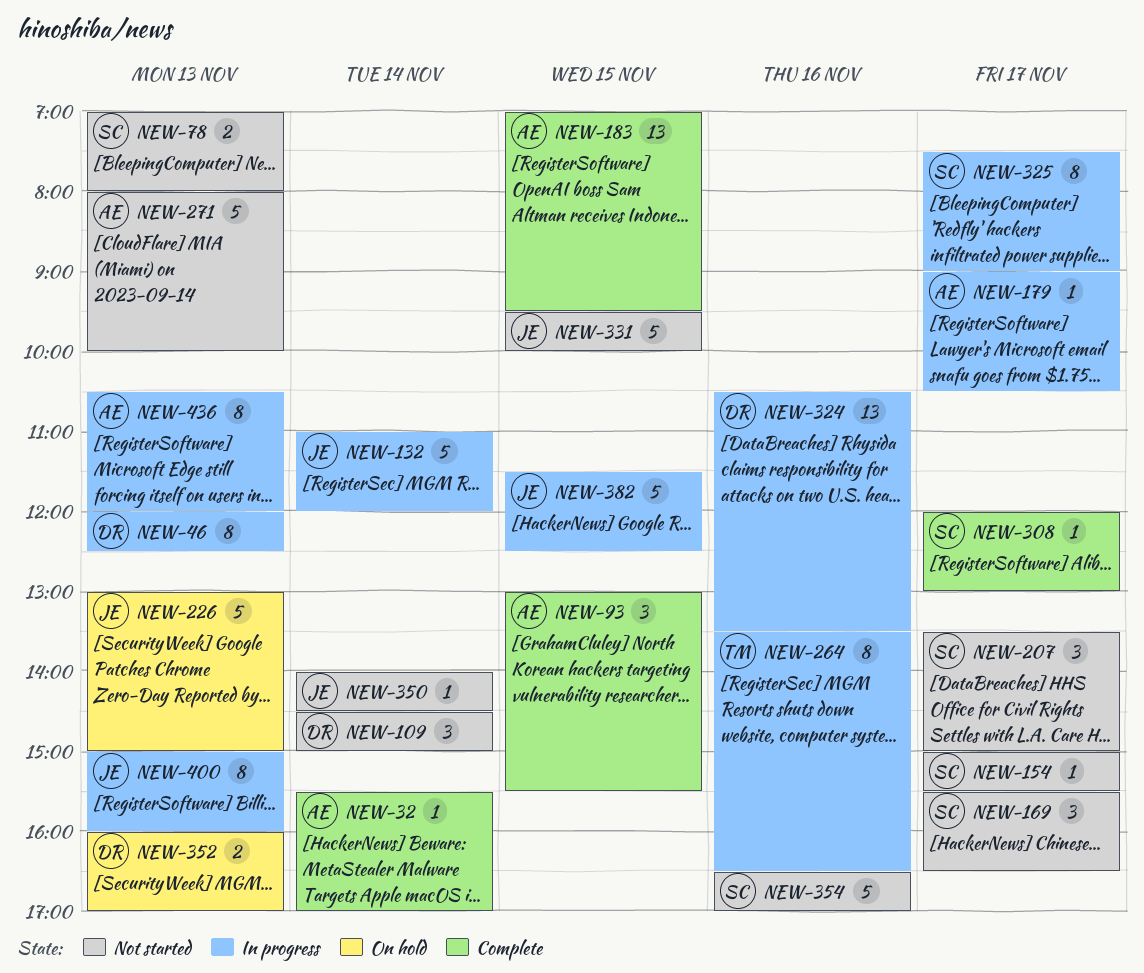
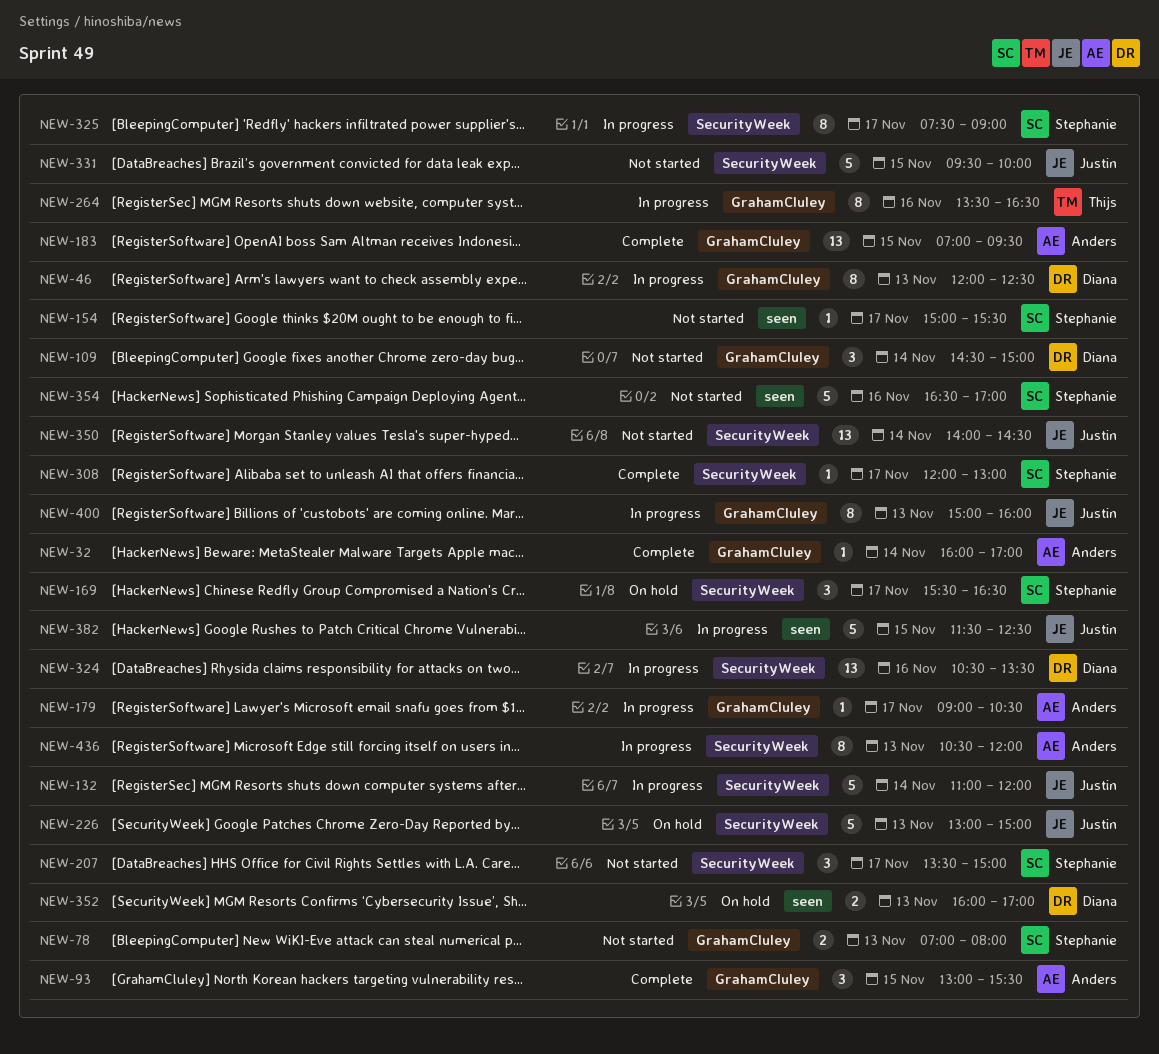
NEW-32, begins: 15:30 -> 16:00
NEW-169, status: Not started -> On hold
NEW-271: present -> none
NEW-350, estimate: 1 -> 13

